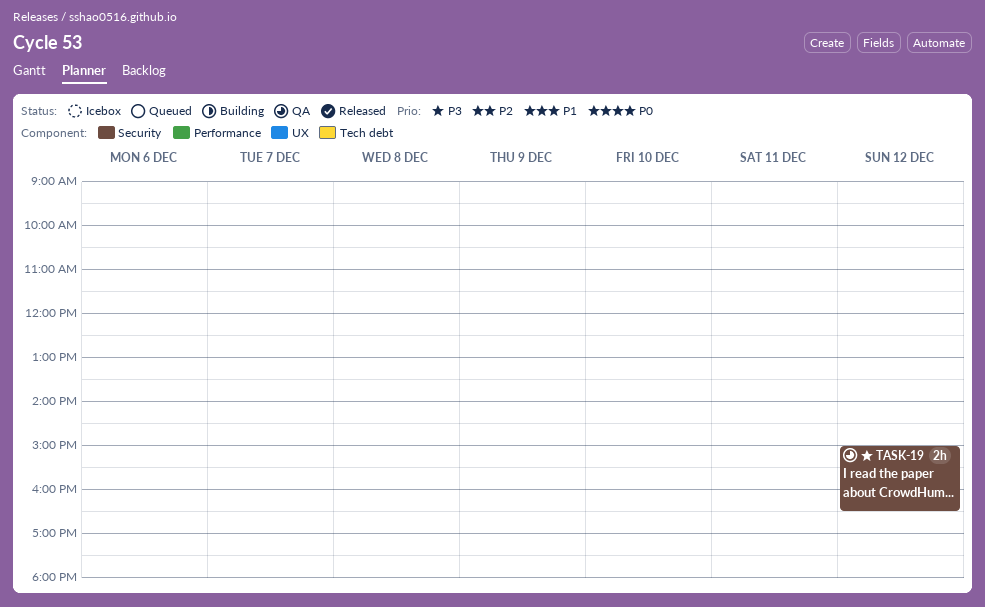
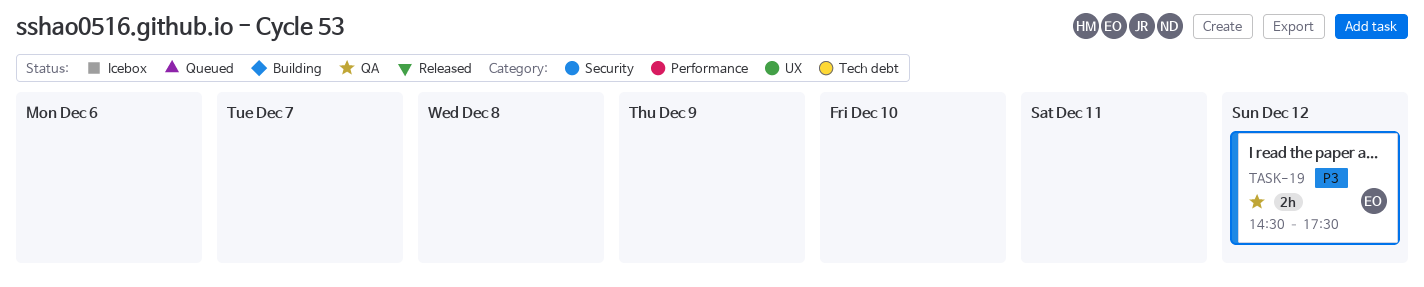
TASK-19, begins: 15:00 -> 14:30
TASK-19, ends: 16:30 -> 17:30

